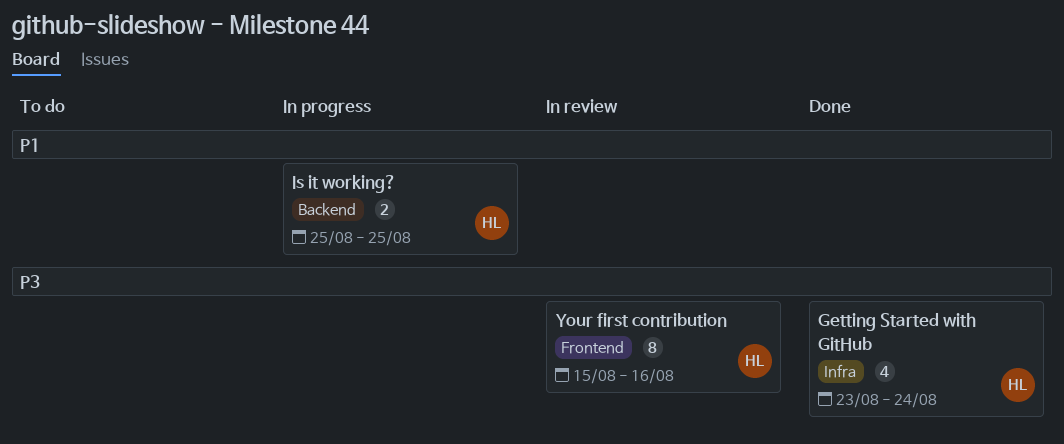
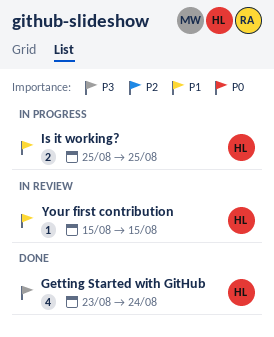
Your first contribution, priority: P3 -> P1
Your first contribution, estimate: 8 -> 1
Your first contribution, due: Aug 16 -> Aug 15

